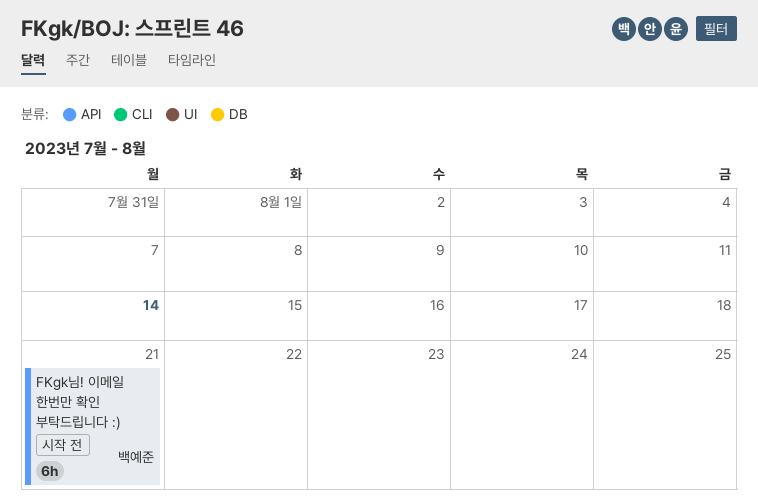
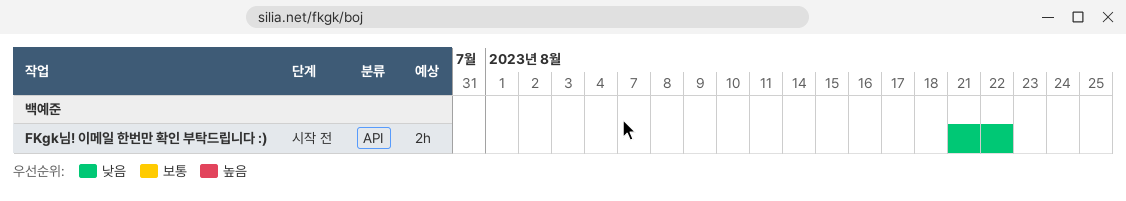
FKgk님! 이메일 한번만 확인 부탁드립니다 :), estimate: 6h -> 2h
FKgk님! 이메일 한번만 확인 부탁드립니다 :), due: Aug 21 -> Aug 22

